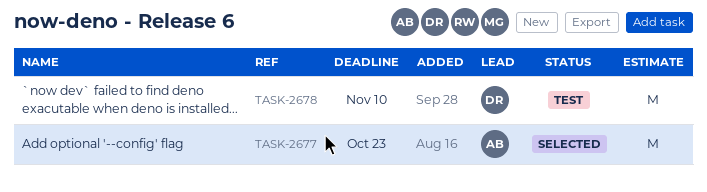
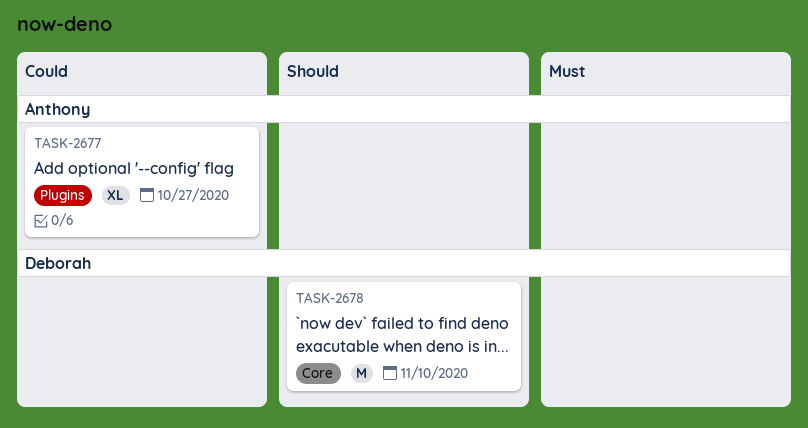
TASK-2677, estimate: M -> XL
TASK-2677, due: Oct 23 -> Oct 27

